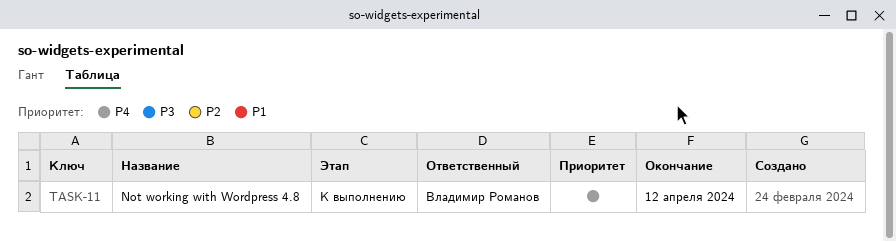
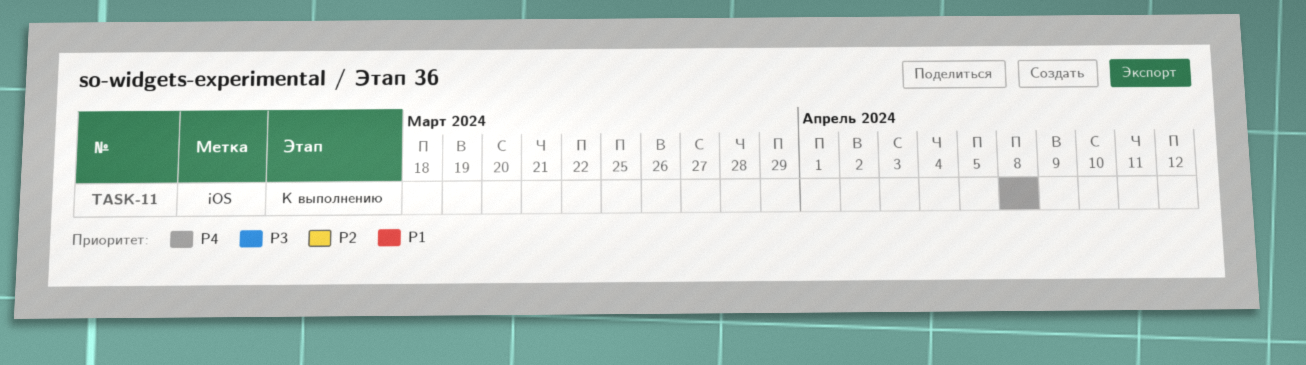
TASK-11, due: Apr 12 -> Apr 8

